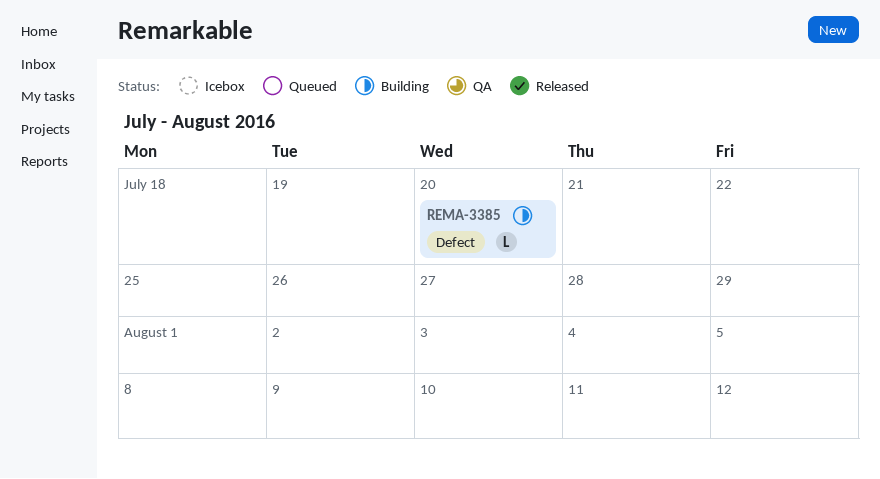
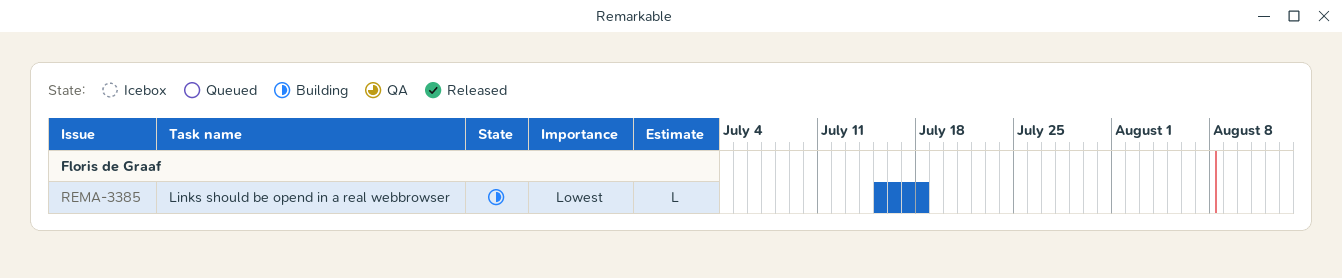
REMA-3385, due: Jul 20 -> Jul 18

